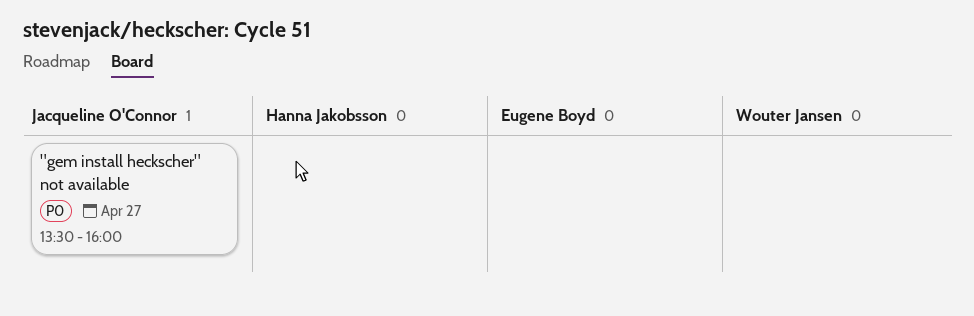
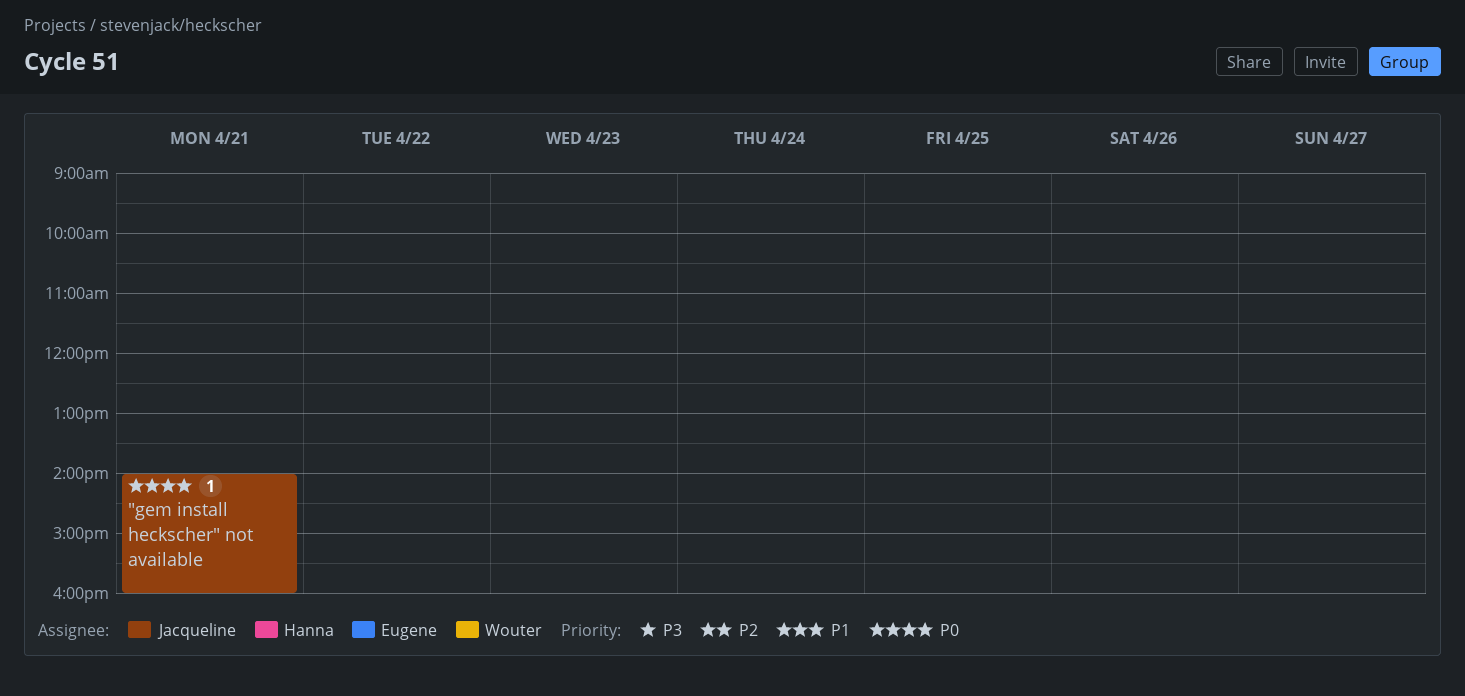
"gem install heckscher" not available, day: Apr 27 -> Apr 21
"gem install heckscher" not available, begins: 13:30 -> 14:00

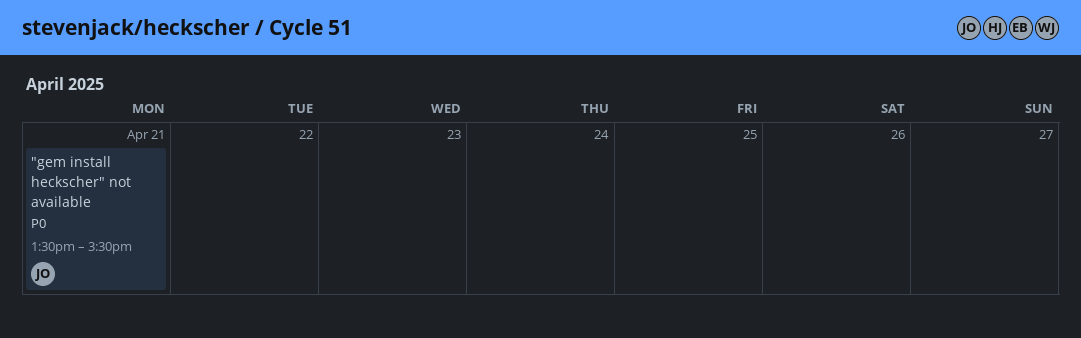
"gem install heckscher" not available, begins: 14:00 -> 13:30
"gem install heckscher" not available, ends: 16:00 -> 15:30

